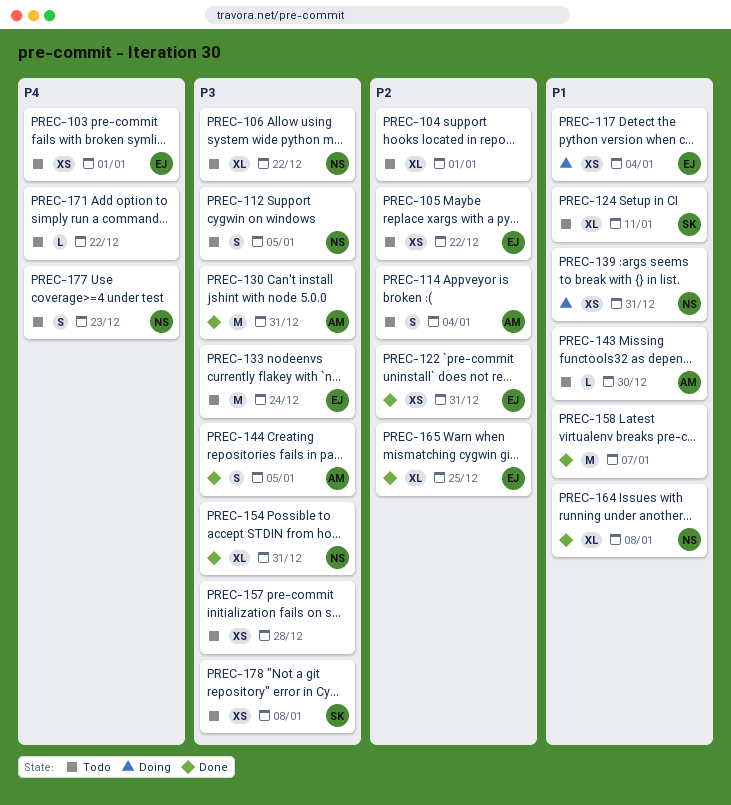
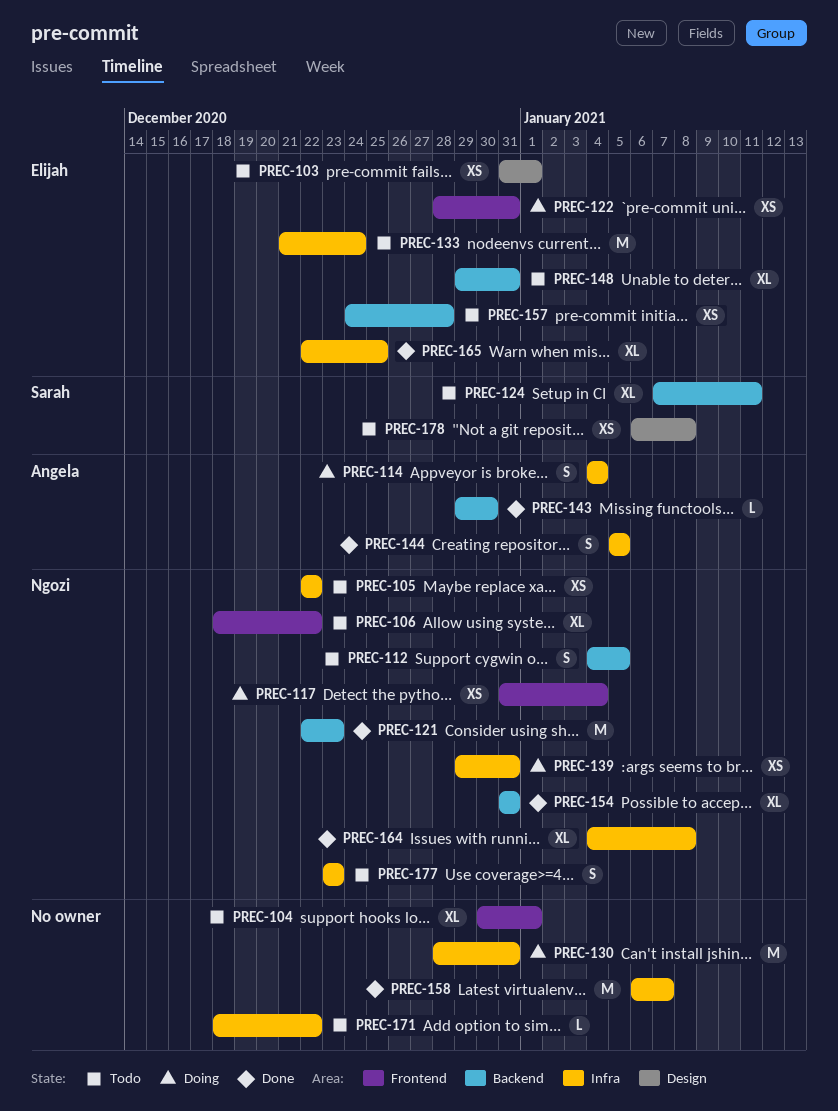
PREC-105, owner: Elijah -> Ngozi
PREC-114, status: Todo -> Doing
PREC-117, owner: Elijah -> Ngozi
PREC-121: none -> present
PREC-122, status: Done -> Doing
PREC-130, status: Done -> Doing
PREC-130, owner: Angela -> none
PREC-143, status: Todo -> Done
PREC-148: none -> present
PREC-157, owner: none -> Elijah

